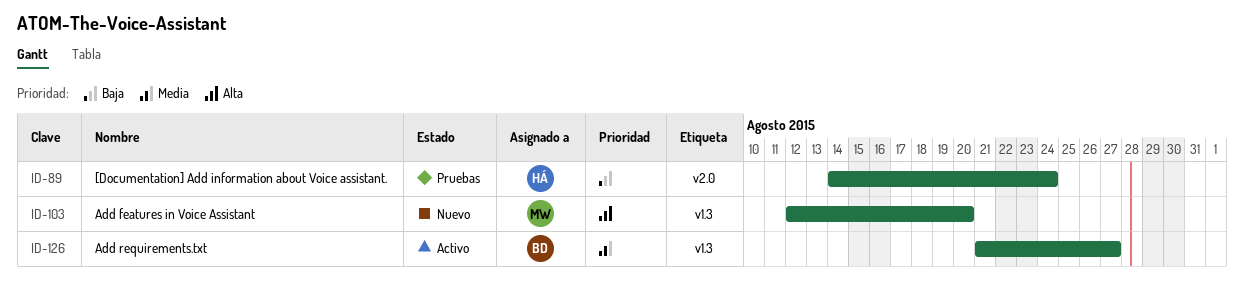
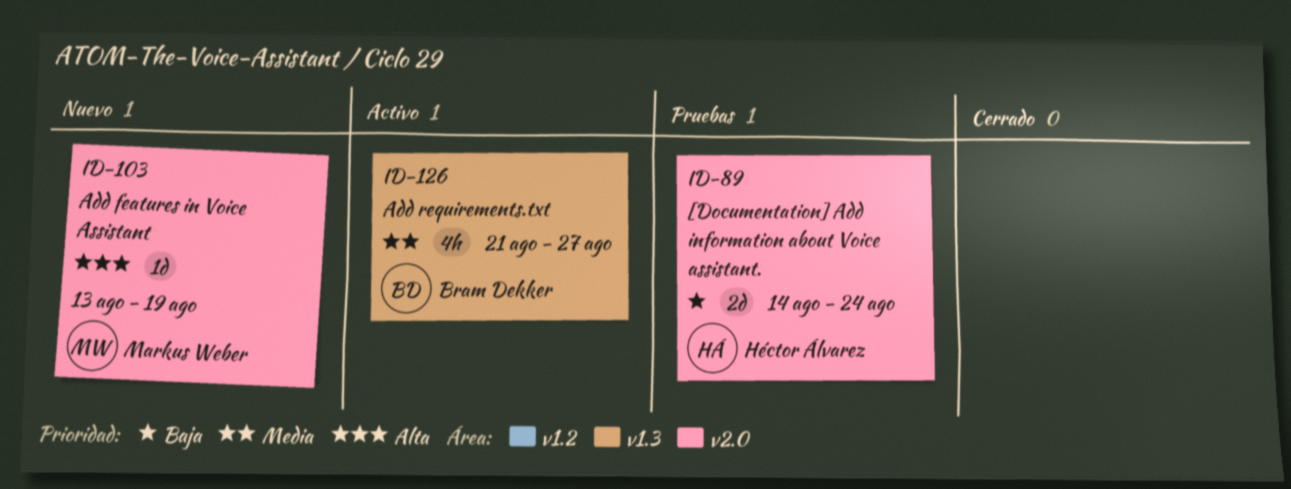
ID-103, label: v1.3 -> v2.0
ID-103, start: Aug 12 -> Aug 13
ID-103, due: Aug 20 -> Aug 19

